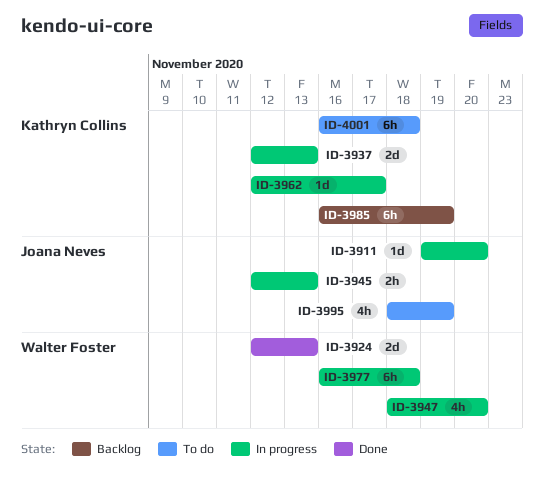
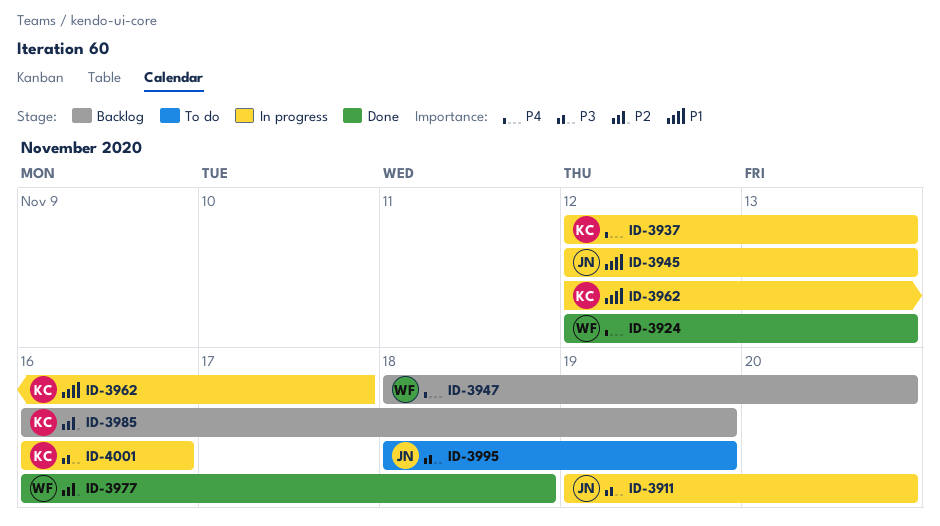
ID-3947, status: In progress -> Backlog
ID-3977, status: In progress -> Done
ID-4001, status: To do -> In progress
ID-4001, due: Nov 18 -> Nov 16

